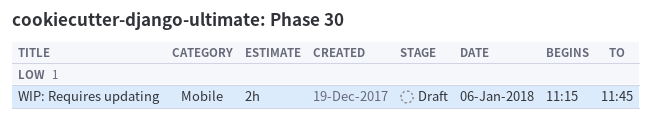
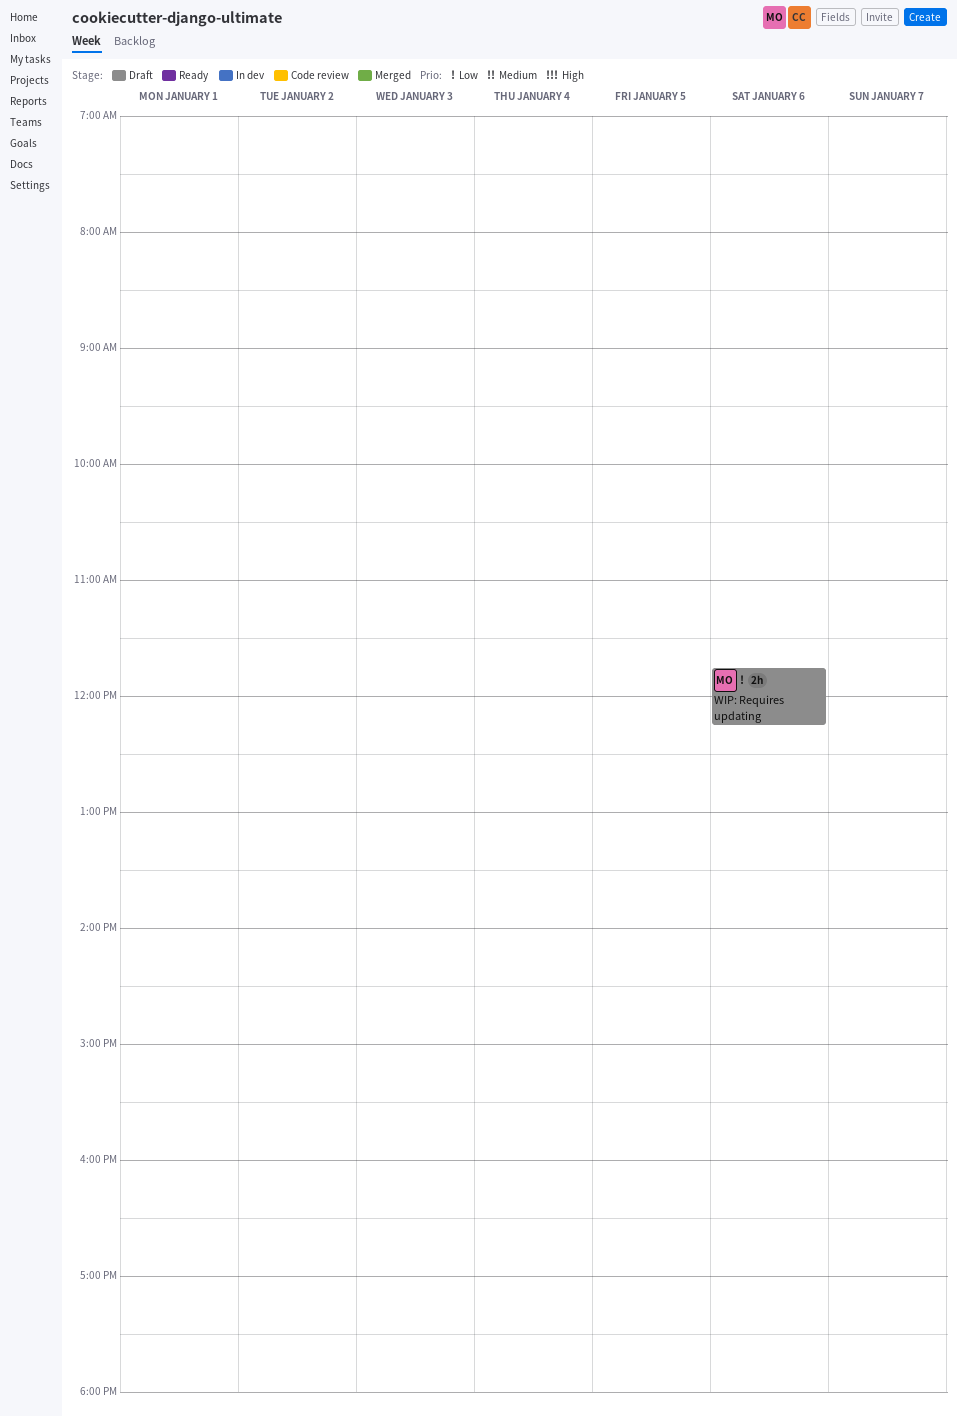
WIP: Requires updating, begins: 11:15 -> 11:45
WIP: Requires updating, ends: 11:45 -> 12:15

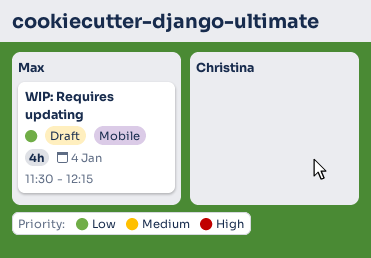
WIP: Requires updating, estimate: 2h -> 4h
WIP: Requires updating, day: Jan 6 -> Jan 4
WIP: Requires updating, begins: 11:45 -> 11:30

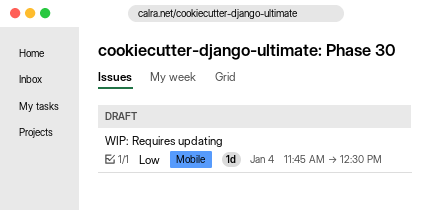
WIP: Requires updating, estimate: 4h -> 1d
WIP: Requires updating, begins: 11:30 -> 11:45
WIP: Requires updating, ends: 12:15 -> 12:30

